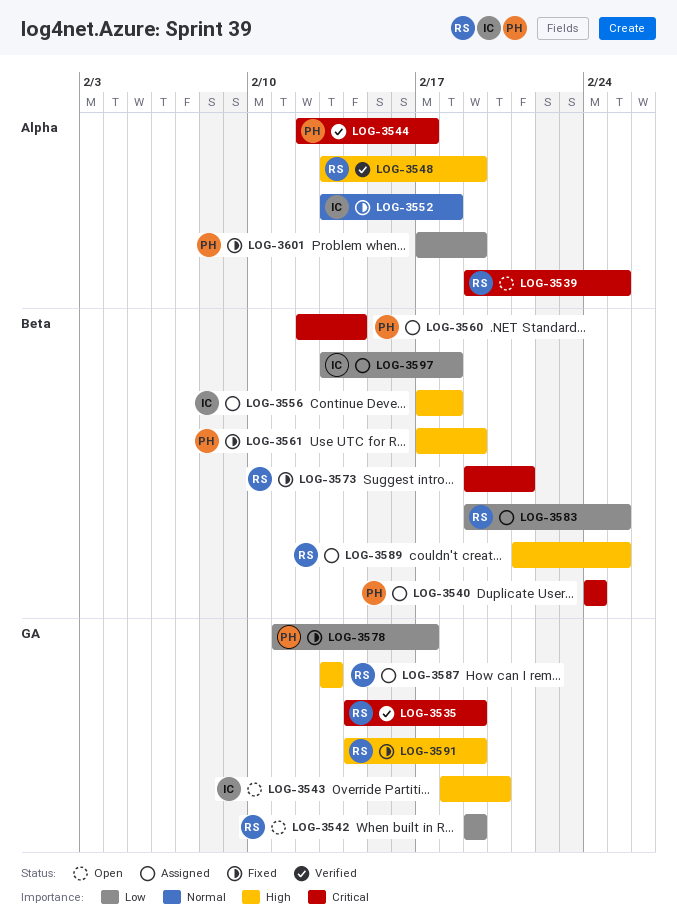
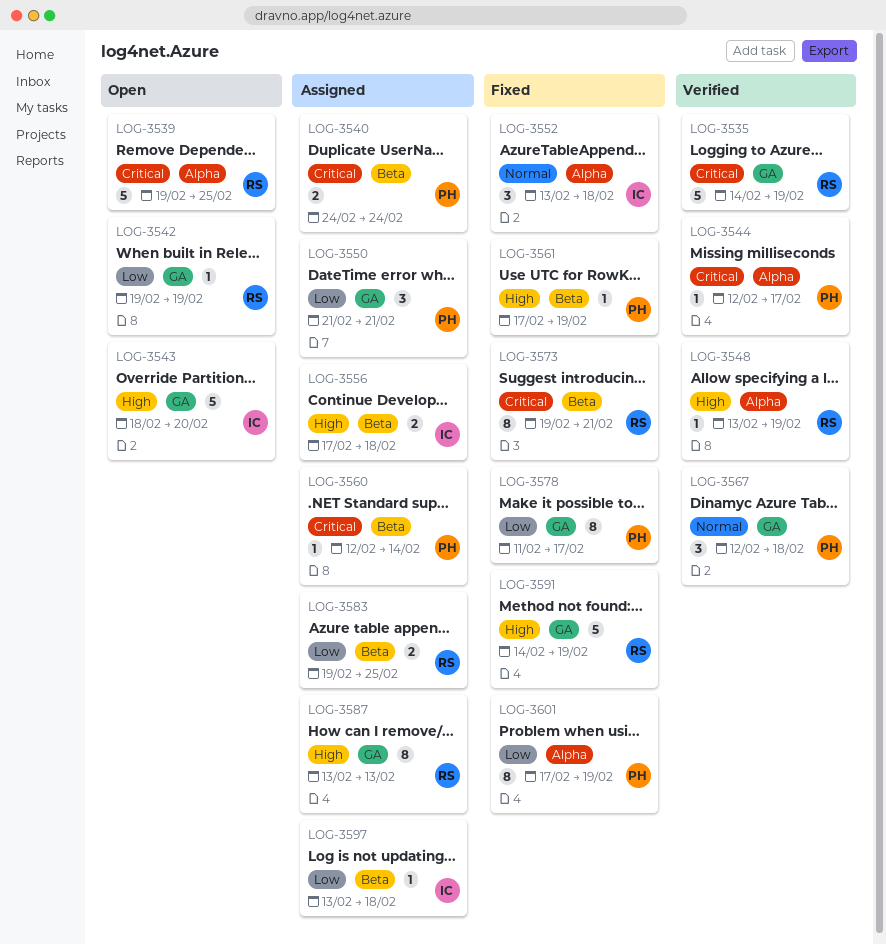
LOG-3550: none -> present
LOG-3567: none -> present
LOG-3589: present -> none

